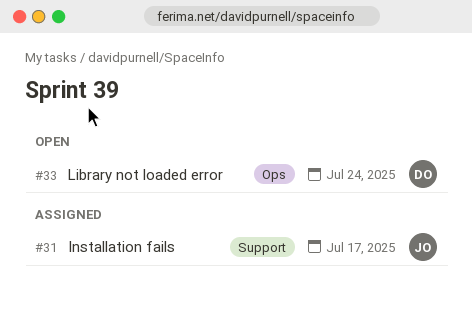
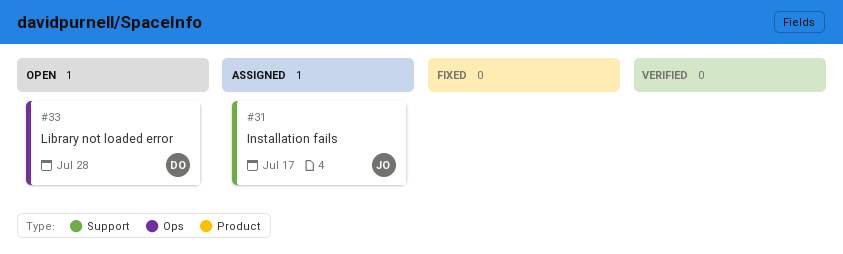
#33, due: Jul 24 -> Jul 28

